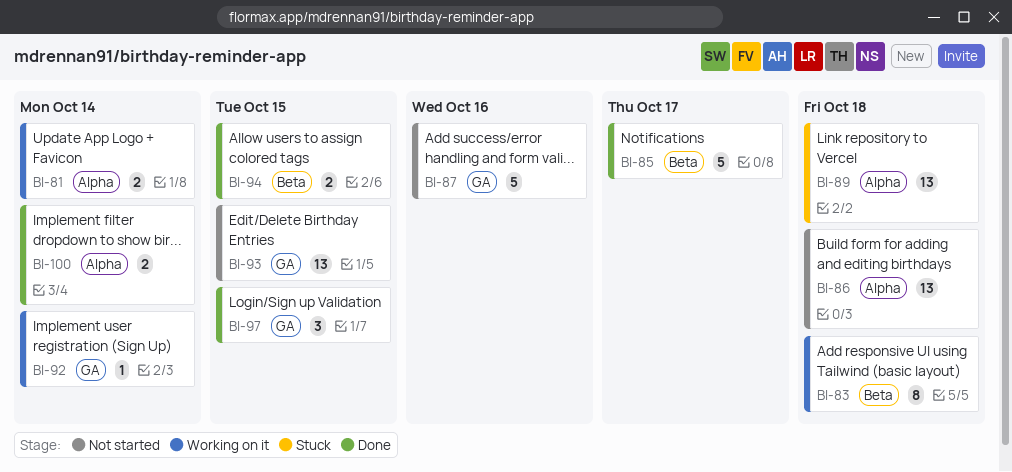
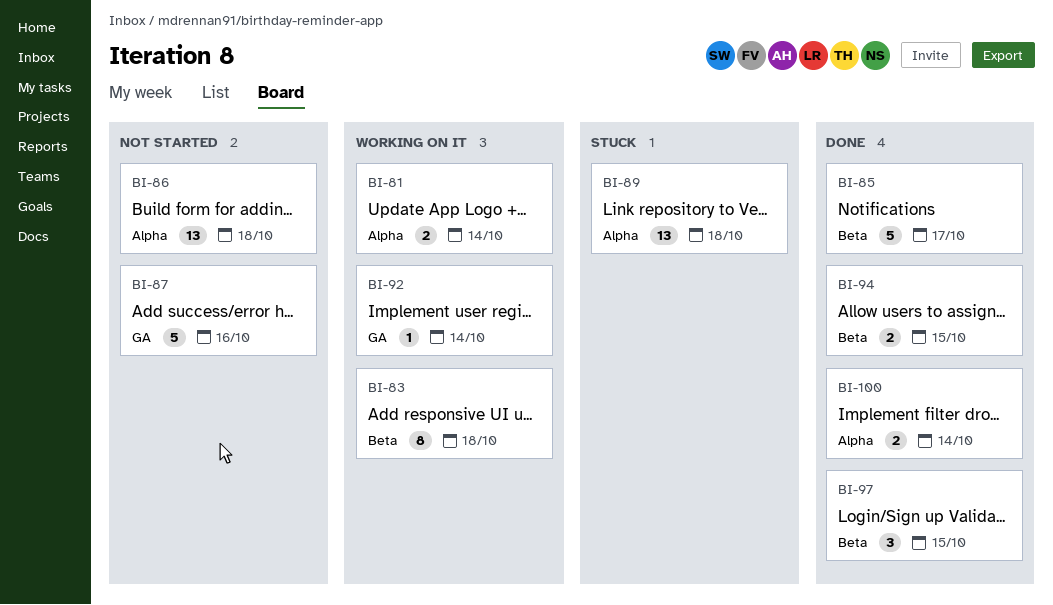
BI-93: present -> none
BI-97, label: GA -> Beta

